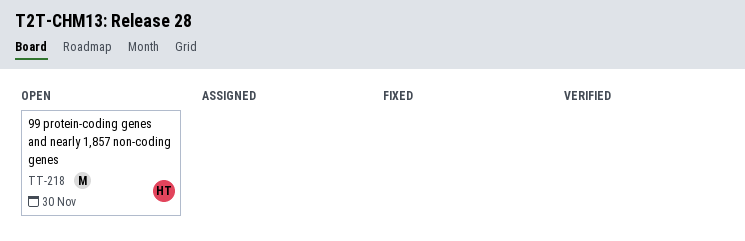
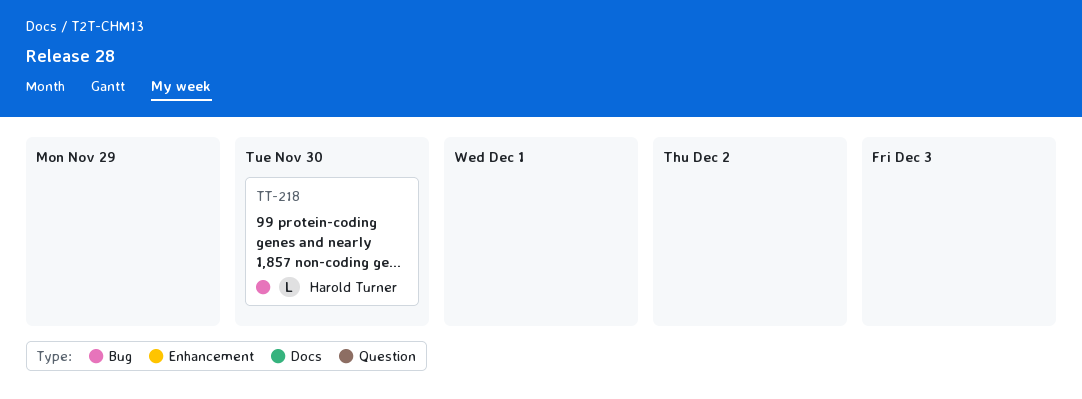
TT-218, estimate: M -> L

